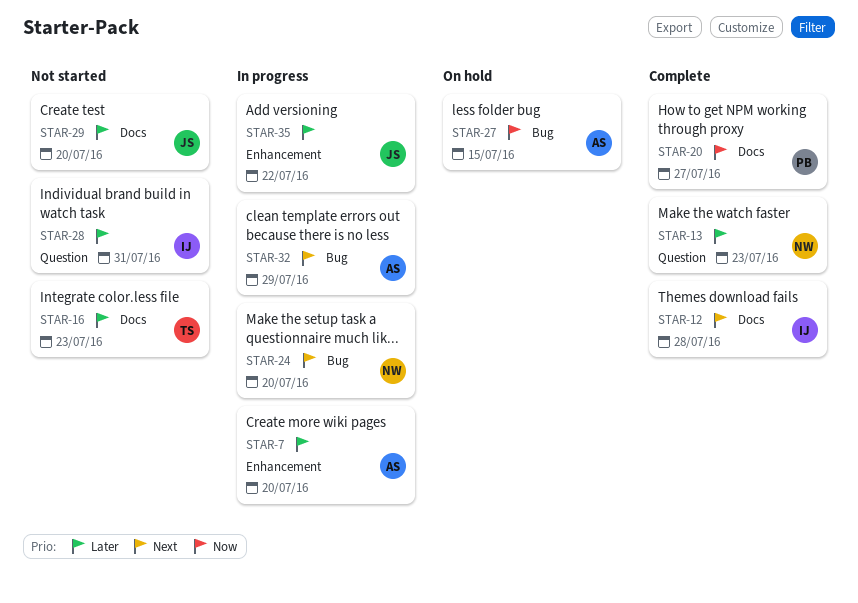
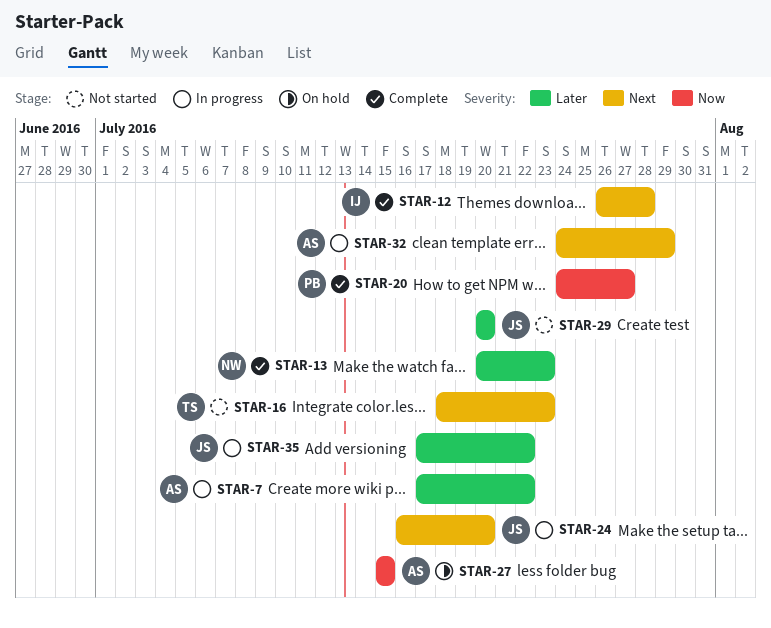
STAR-7, due: Jul 20 -> Jul 22
STAR-16, priority: Later -> Next
STAR-24, owner: NW -> JS
STAR-28: present -> none

